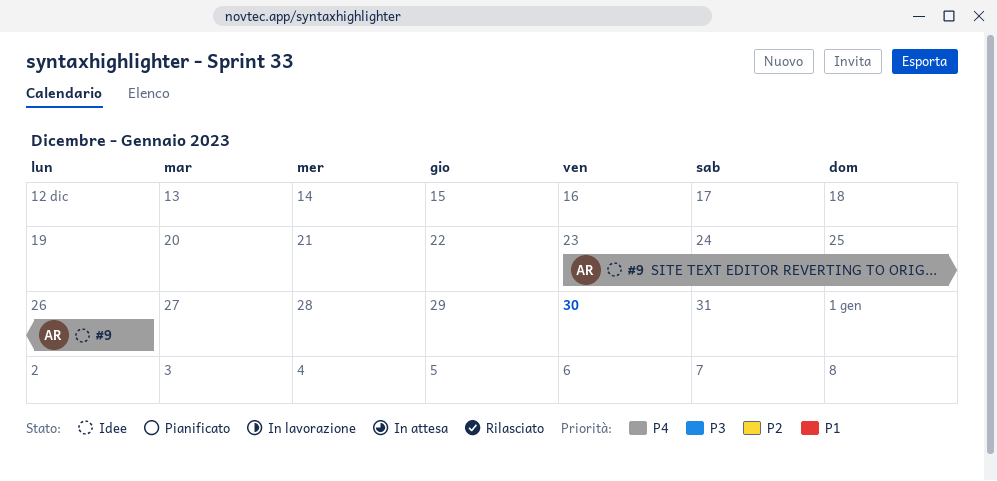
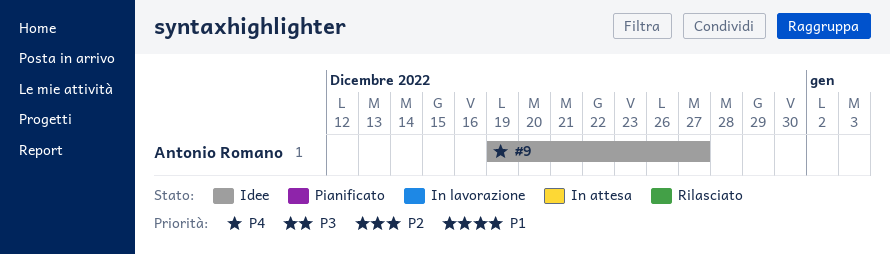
#9, start: Dec 23 -> Dec 19
#9, due: Dec 26 -> Dec 27

